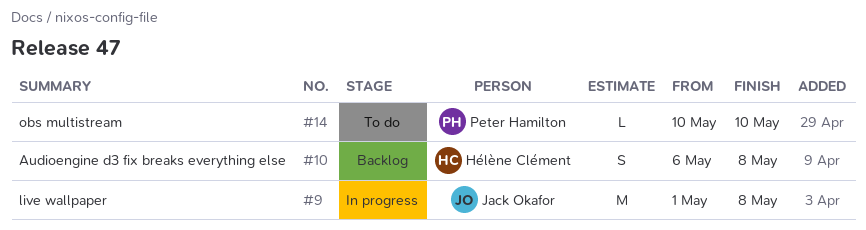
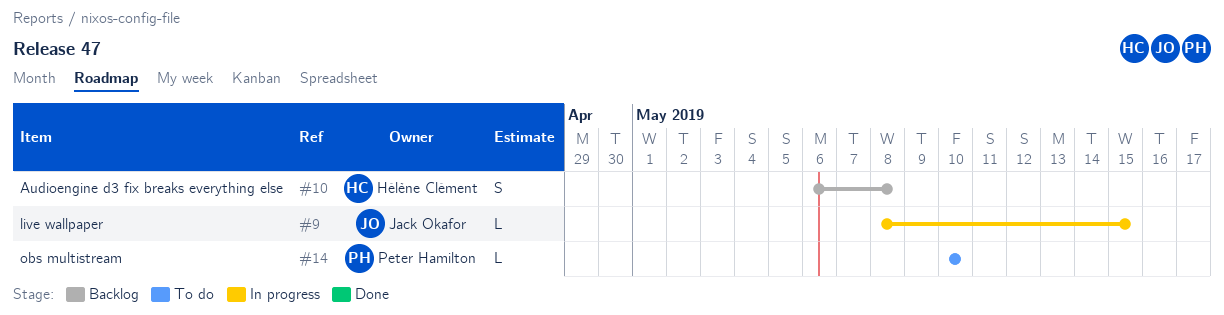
#9, estimate: M -> L
#9, start: May 1 -> May 8
#9, due: May 8 -> May 15

